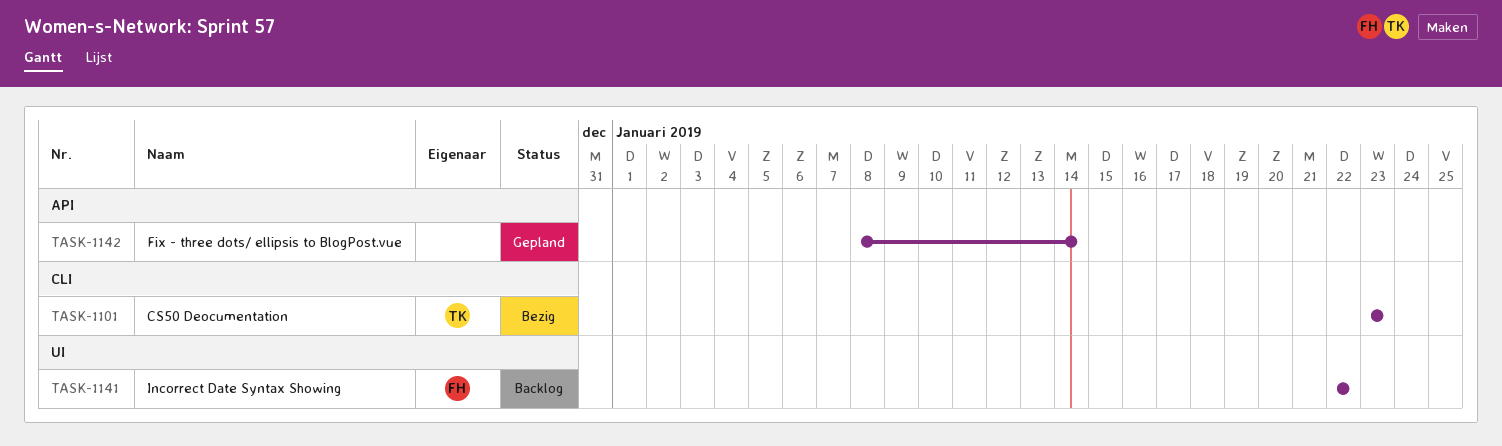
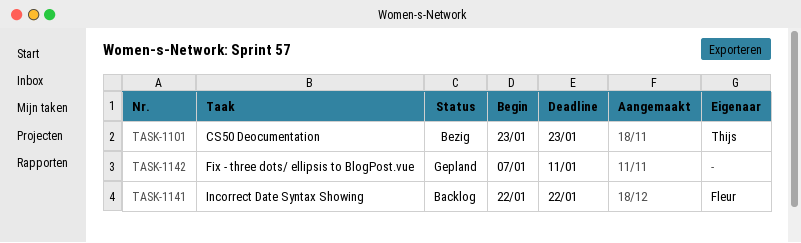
TASK-1142, start: Jan 8 -> Jan 7
TASK-1142, due: Jan 14 -> Jan 11

